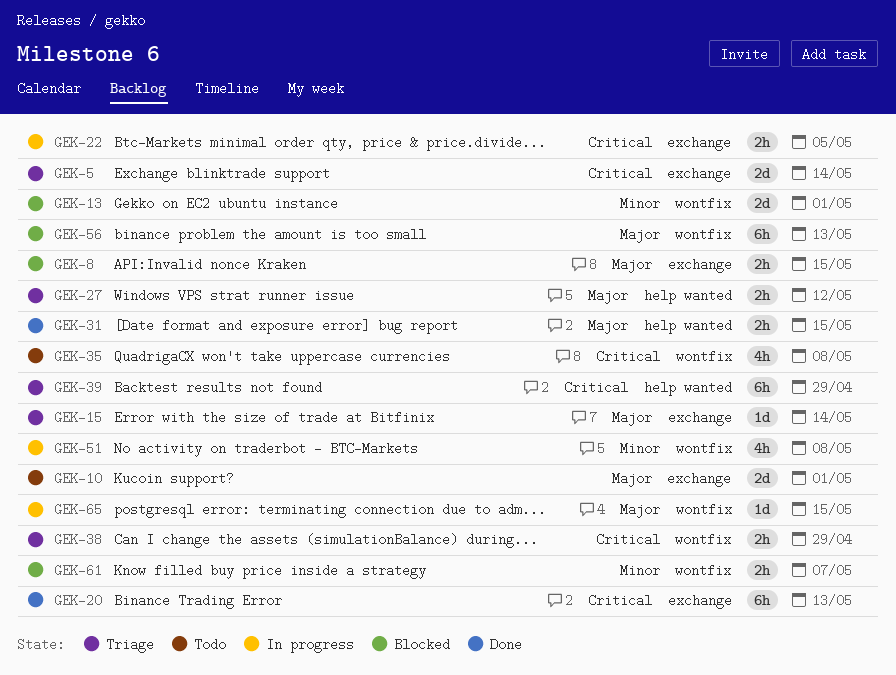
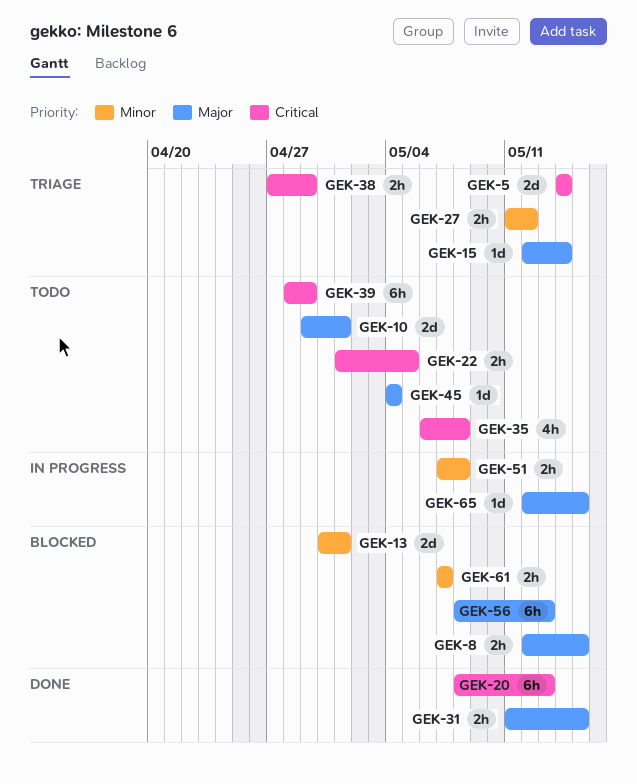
GEK-22, status: In progress -> Todo
GEK-27, priority: Major -> Minor
GEK-39, status: Triage -> Todo
GEK-45: none -> present
GEK-51, estimate: 4h -> 2h

